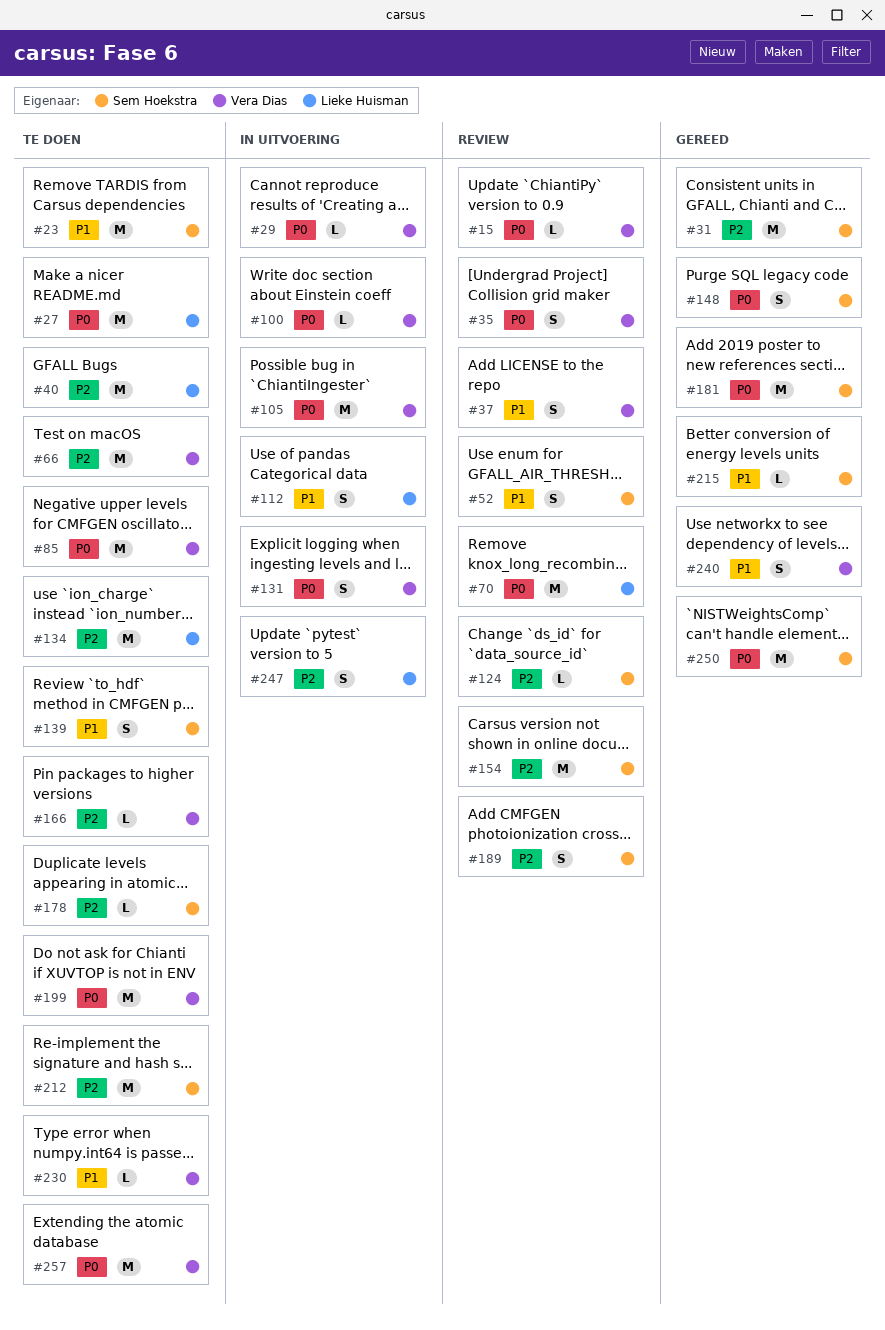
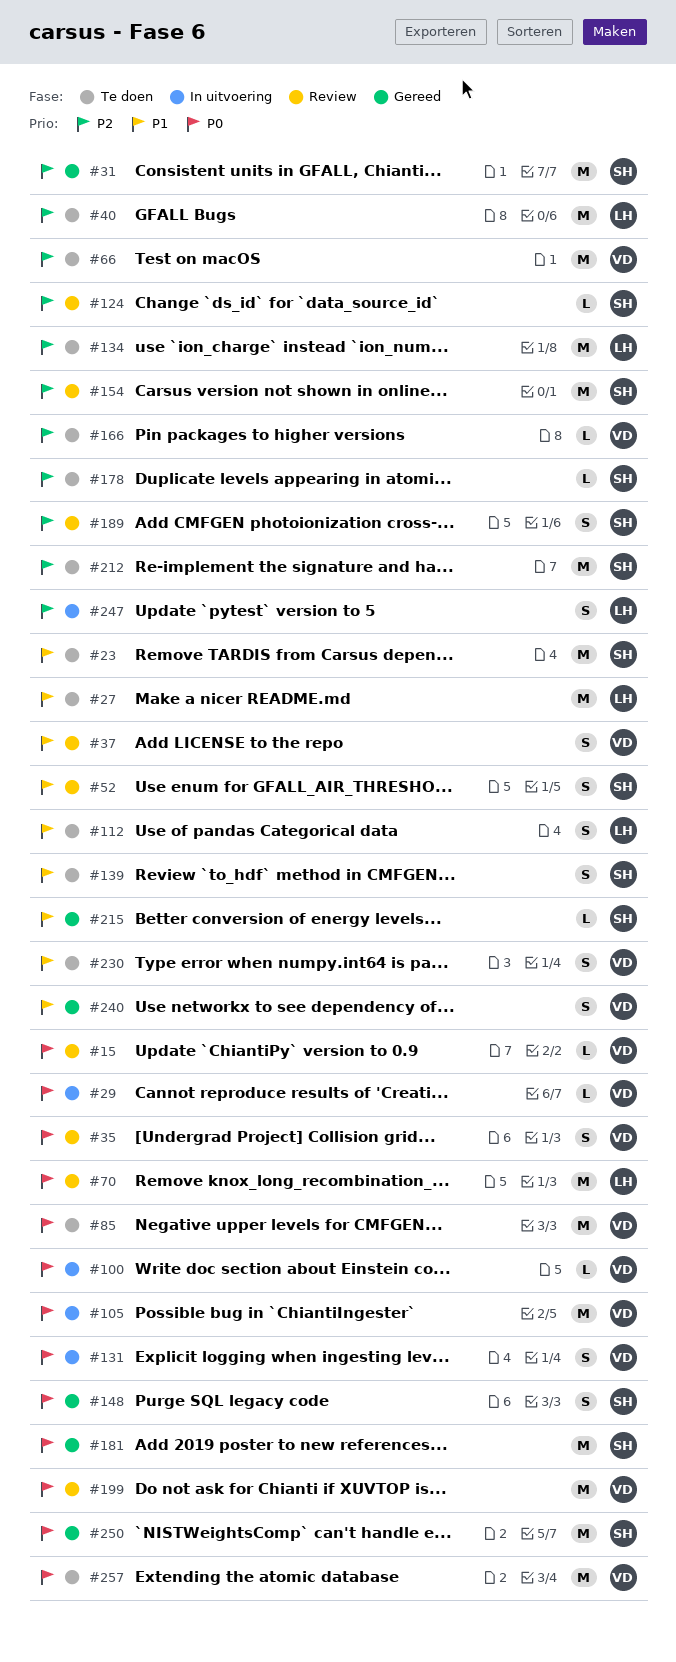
#27, priority: P0 -> P1
#112, status: In uitvoering -> Te doen
#199, status: Te doen -> Review
#230, estimate: L -> S

